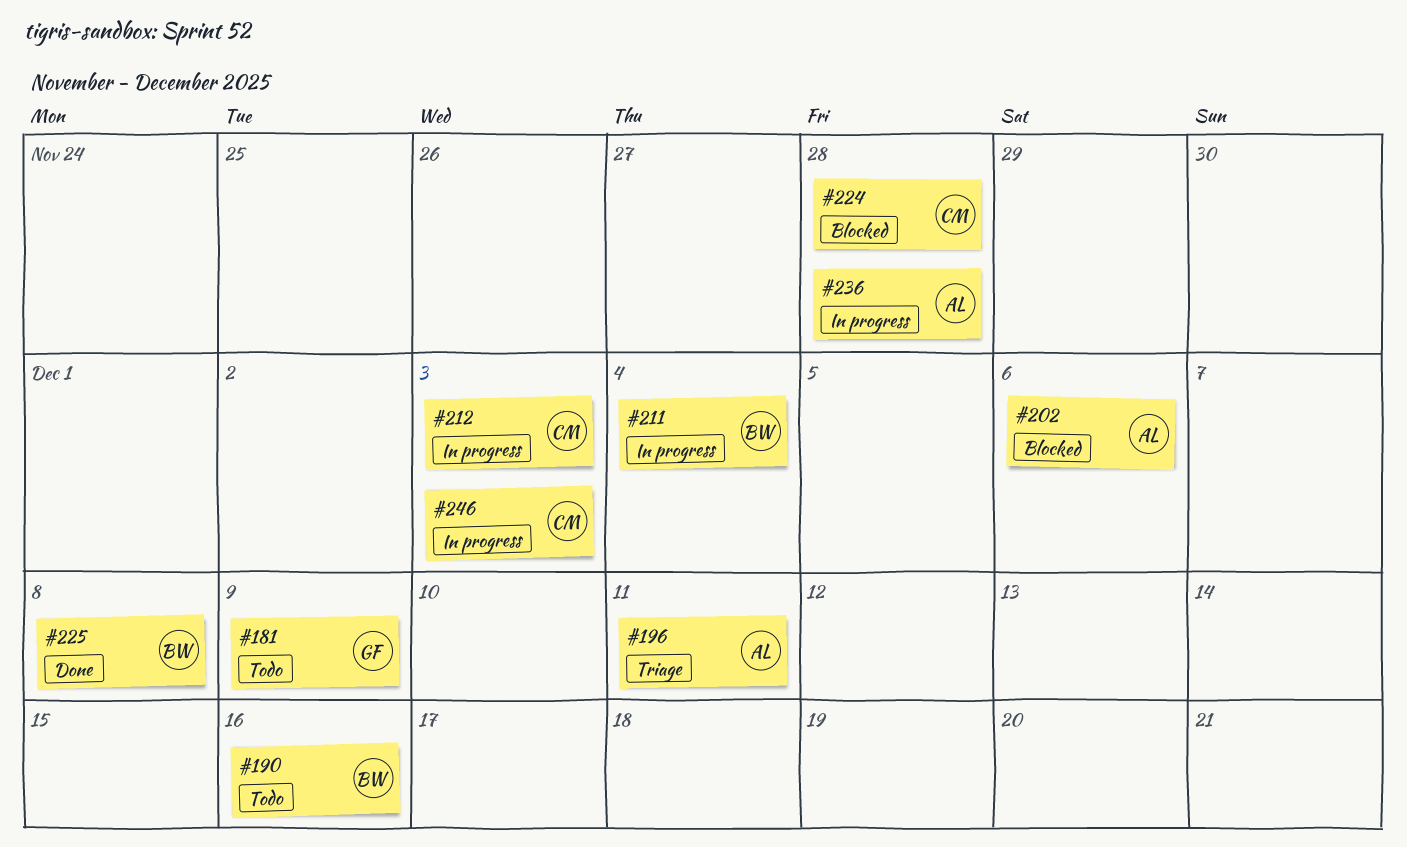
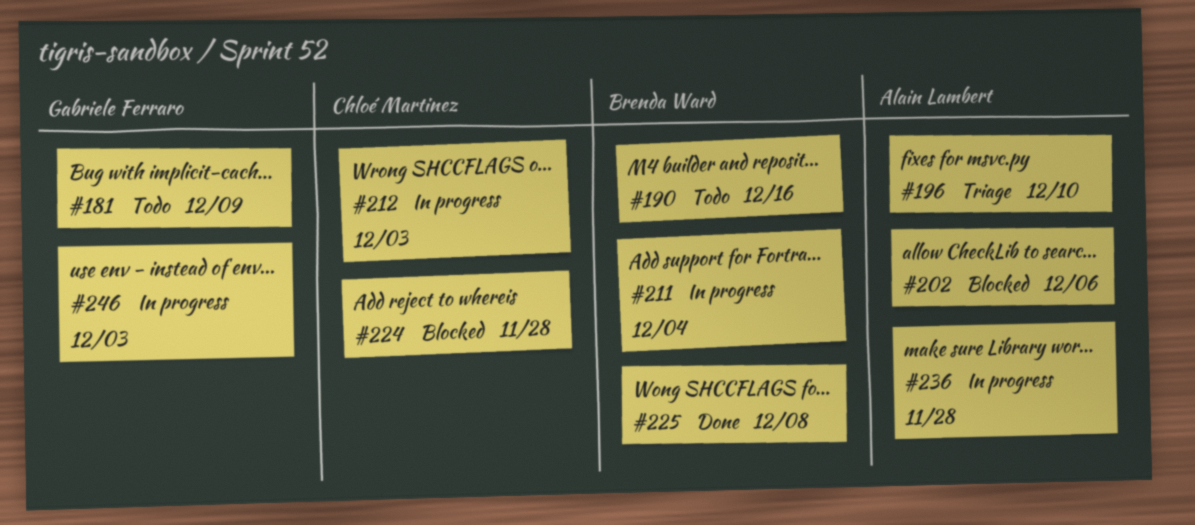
#196, due: Dec 11 -> Dec 10
#246, owner: Chloé Martinez -> Gabriele Ferraro

